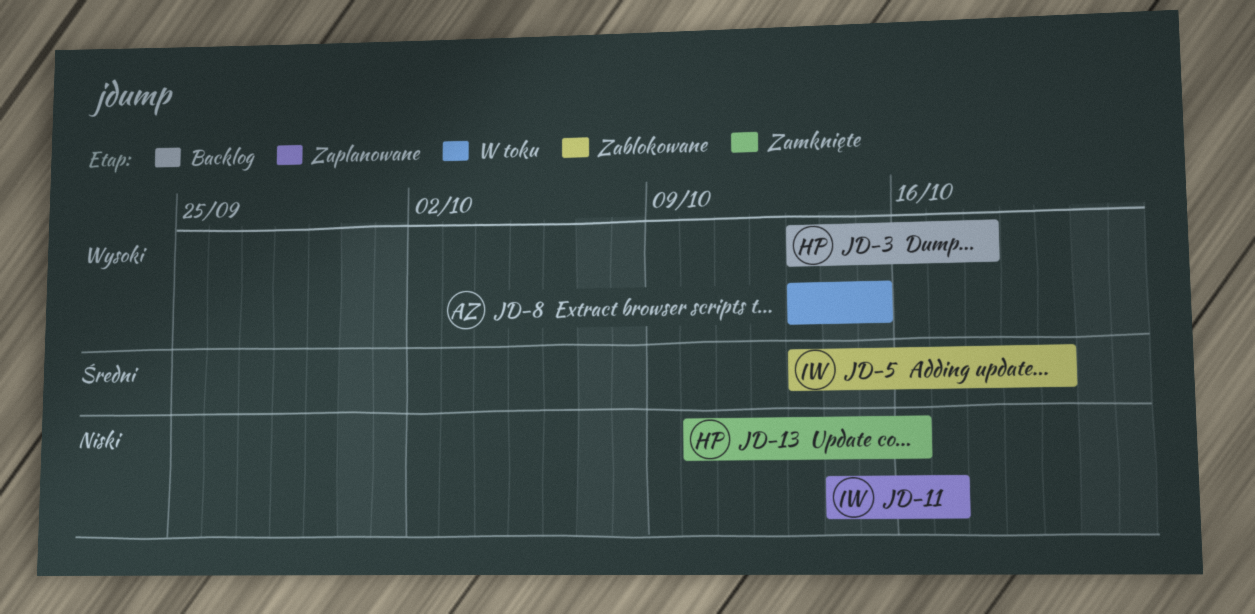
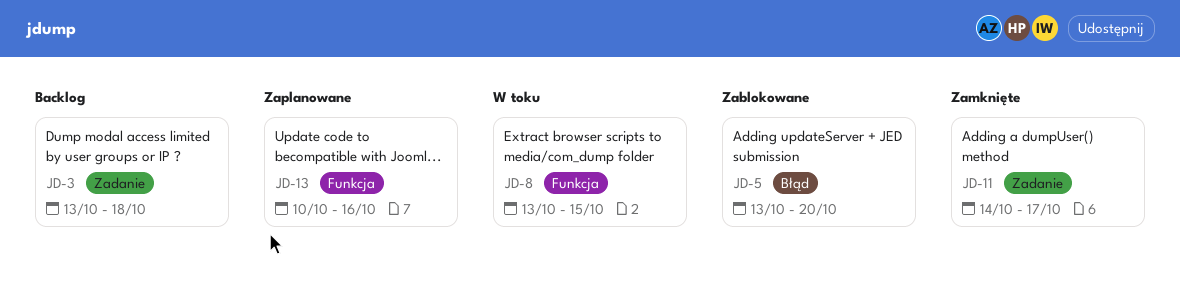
JD-11, status: Zaplanowane -> Zamknięte
JD-13, status: Zamknięte -> Zaplanowane

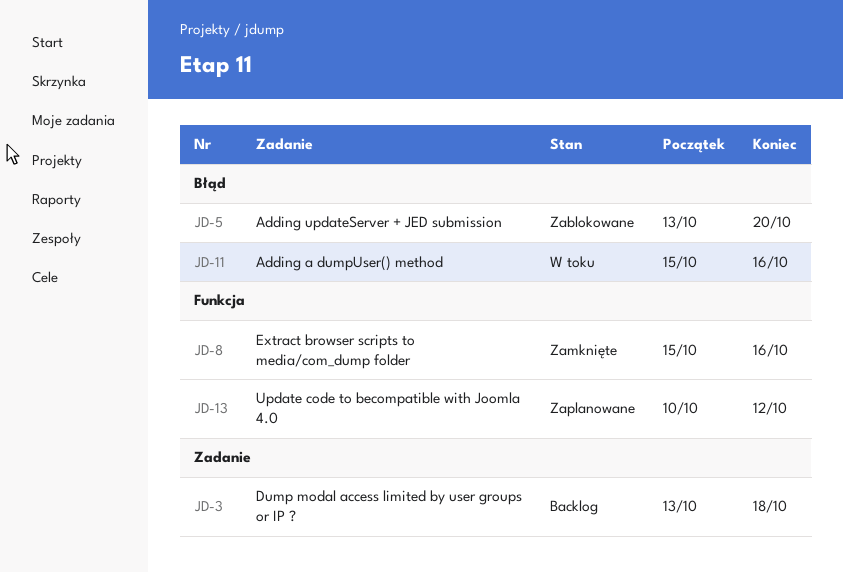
JD-8, status: W toku -> Zamknięte
JD-8, start: Oct 13 -> Oct 15
JD-8, due: Oct 15 -> Oct 16
JD-11, status: Zamknięte -> W toku
JD-11, label: Zadanie -> Błąd
JD-11, start: Oct 14 -> Oct 15
JD-11, due: Oct 17 -> Oct 16
JD-13, due: Oct 16 -> Oct 12

